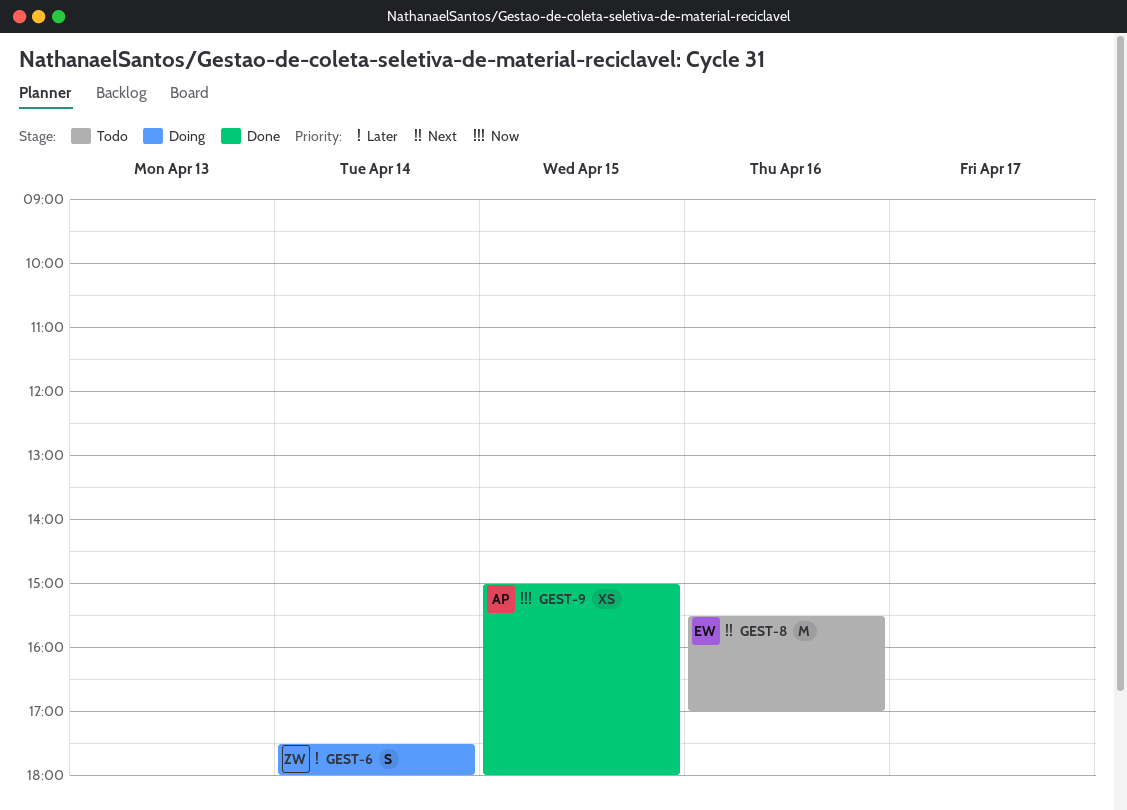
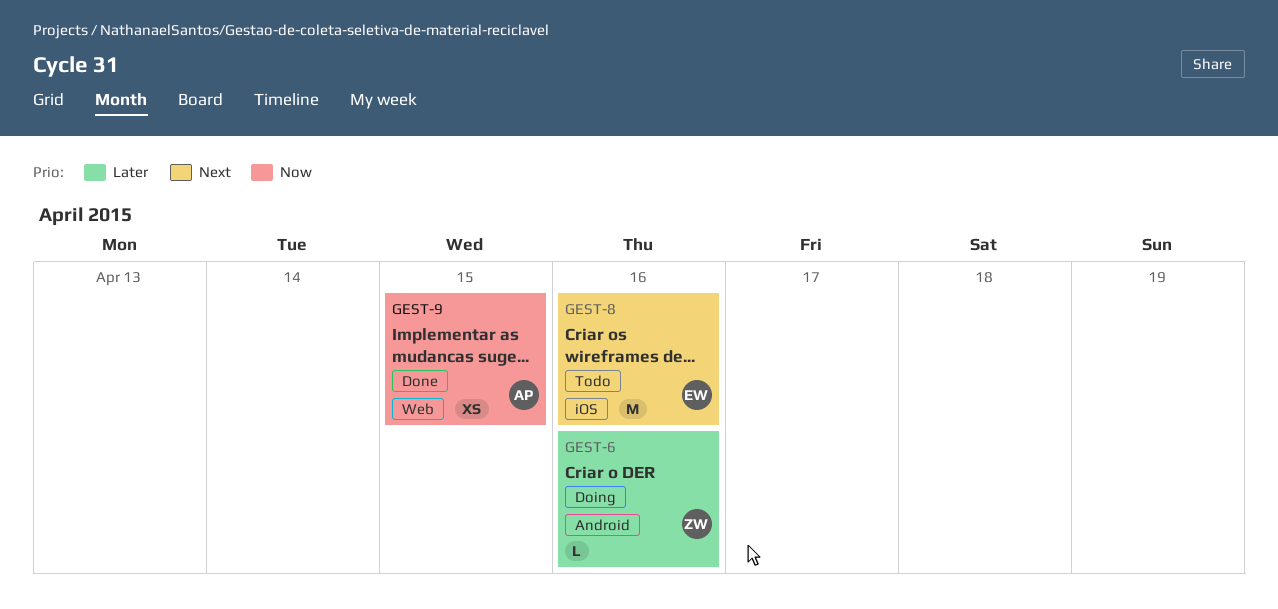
GEST-6, estimate: S -> L
GEST-6, day: Apr 14 -> Apr 16

